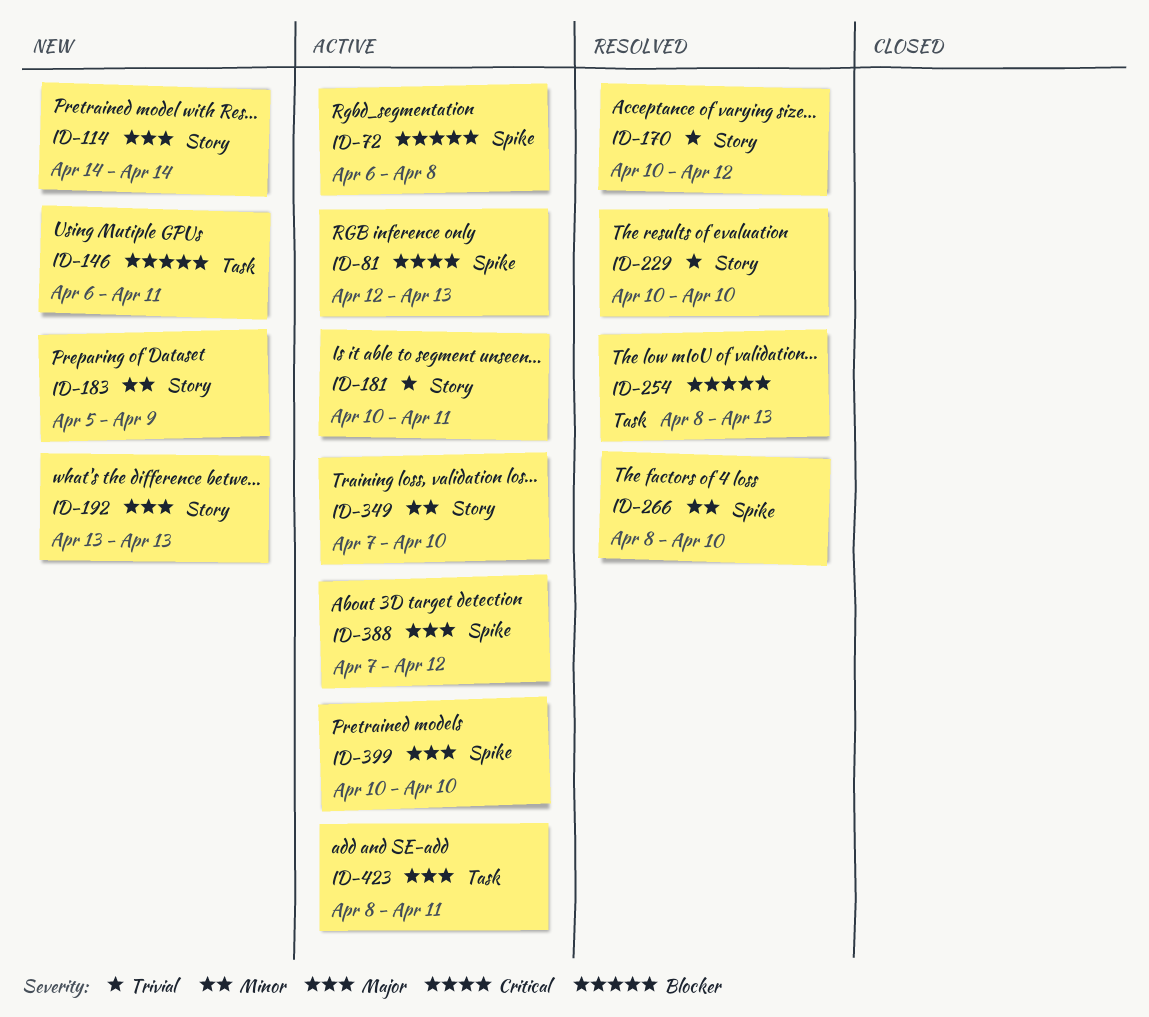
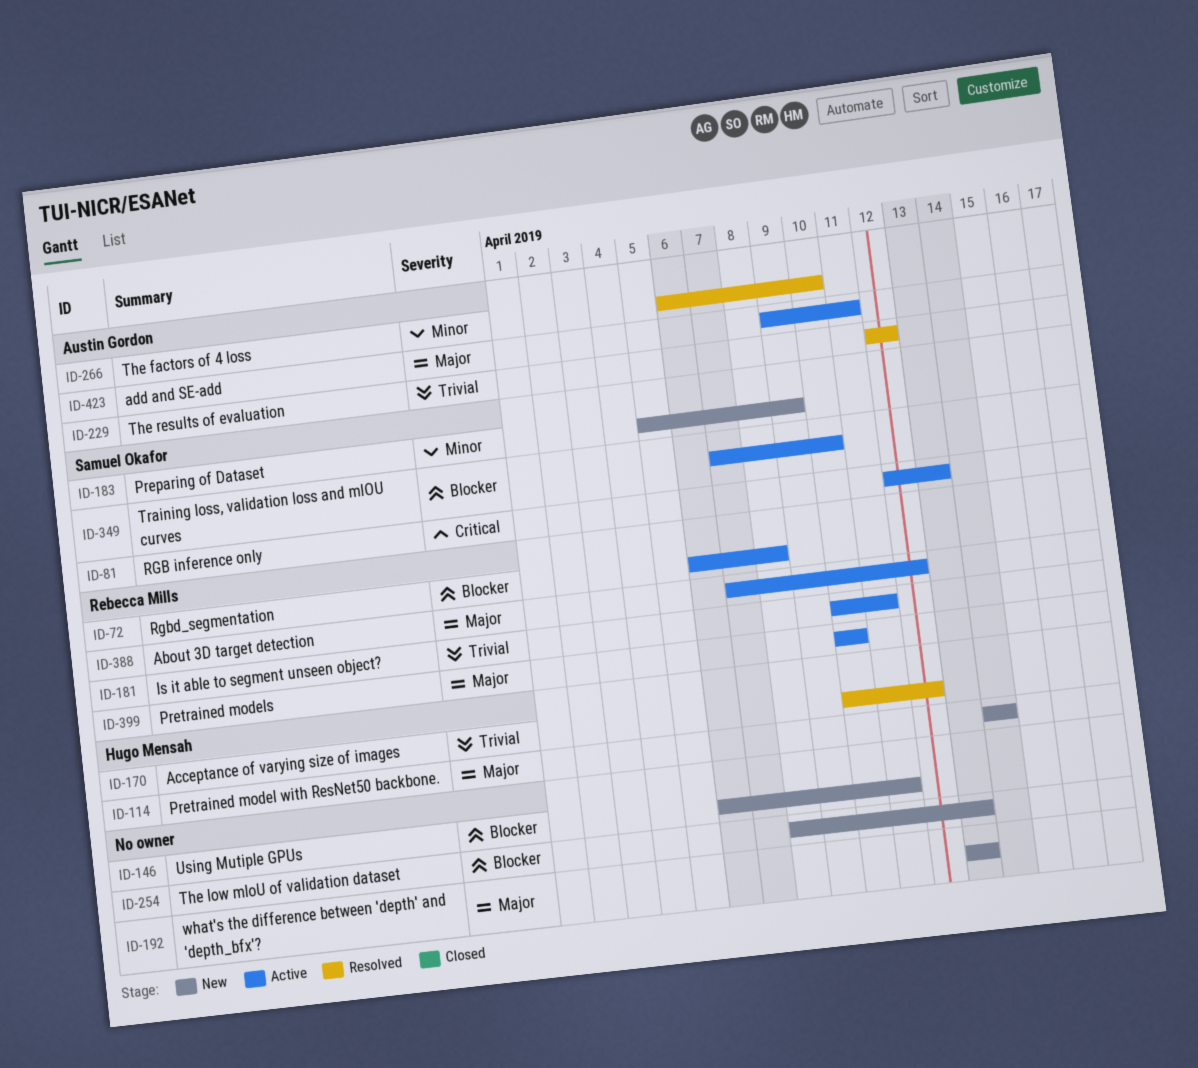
ID-229, start: Apr 10 -> Apr 12
ID-229, due: Apr 10 -> Apr 12
ID-254, status: Resolved -> New
ID-266, start: Apr 8 -> Apr 6
ID-349, priority: Minor -> Blocker
ID-423, start: Apr 8 -> Apr 9

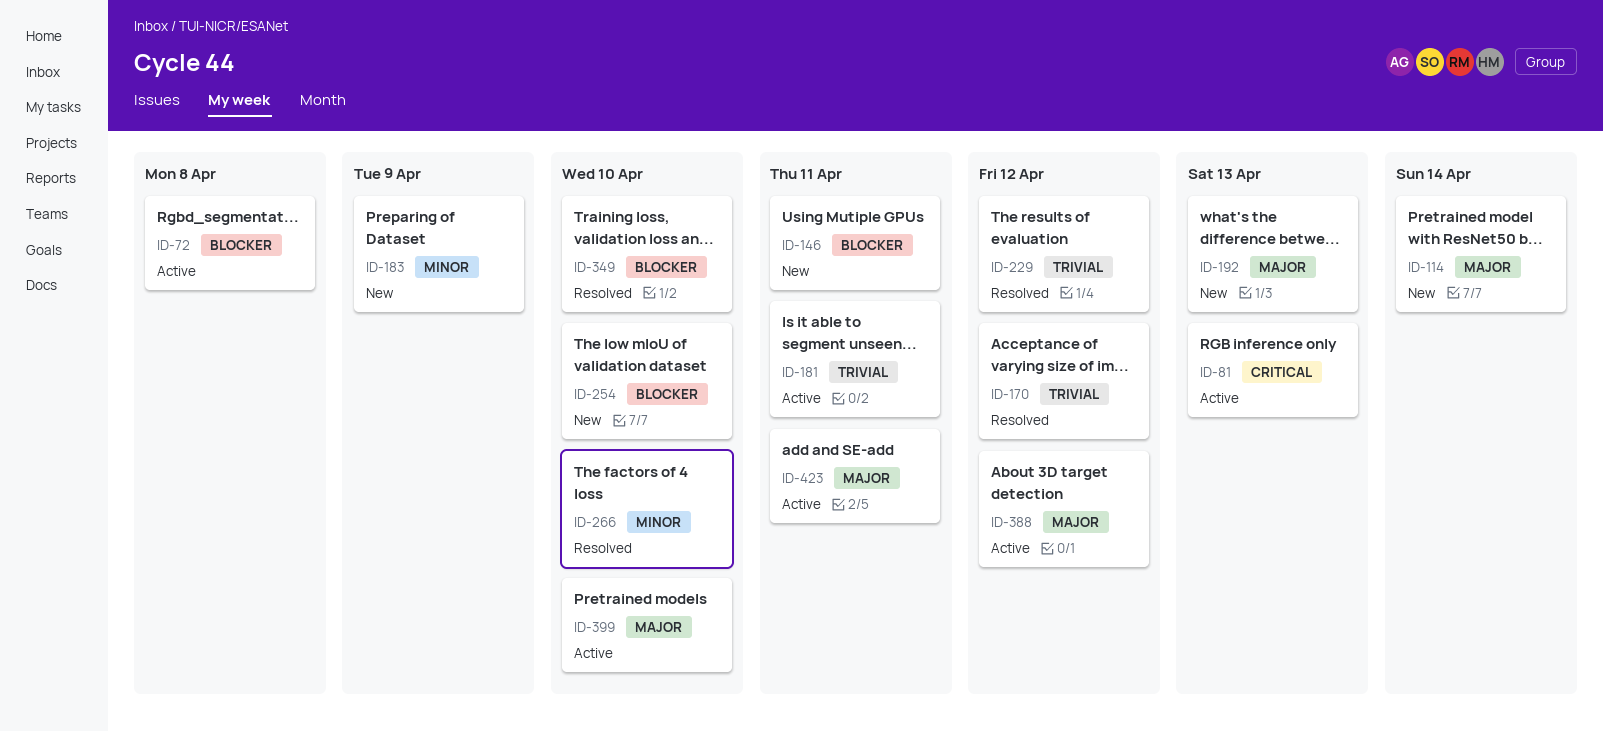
ID-254, due: Apr 13 -> Apr 10
ID-349, status: Active -> Resolved

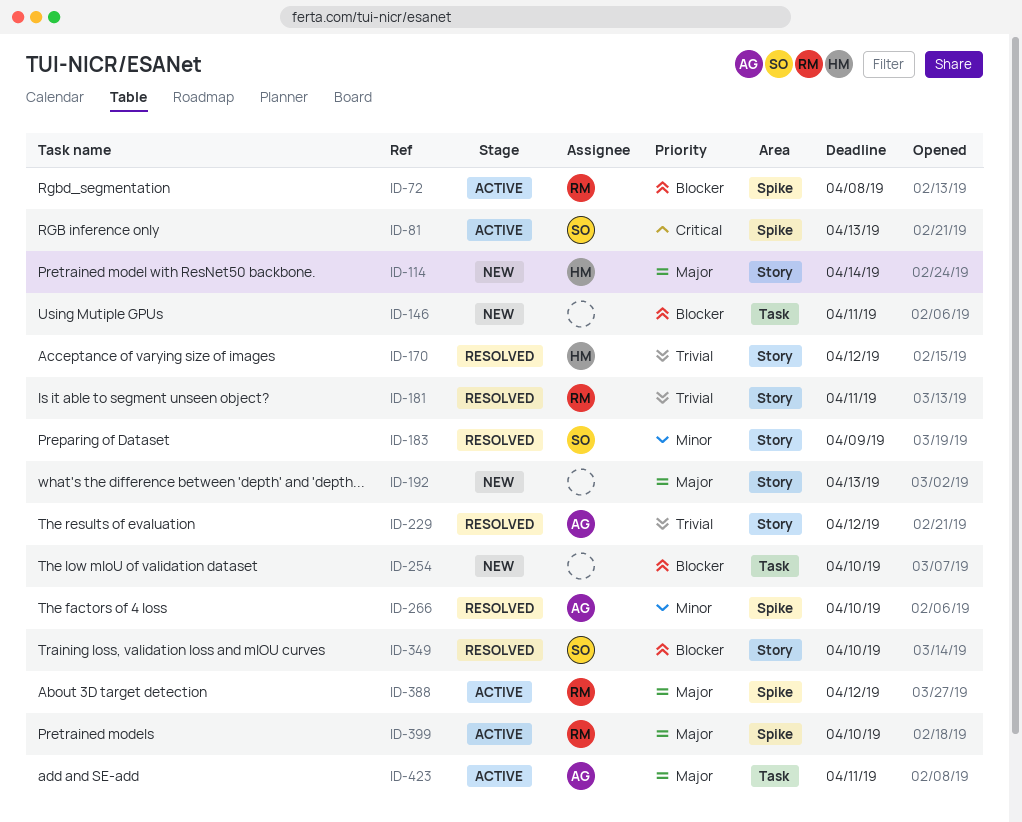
ID-181, status: Active -> Resolved
ID-183, status: New -> Resolved

